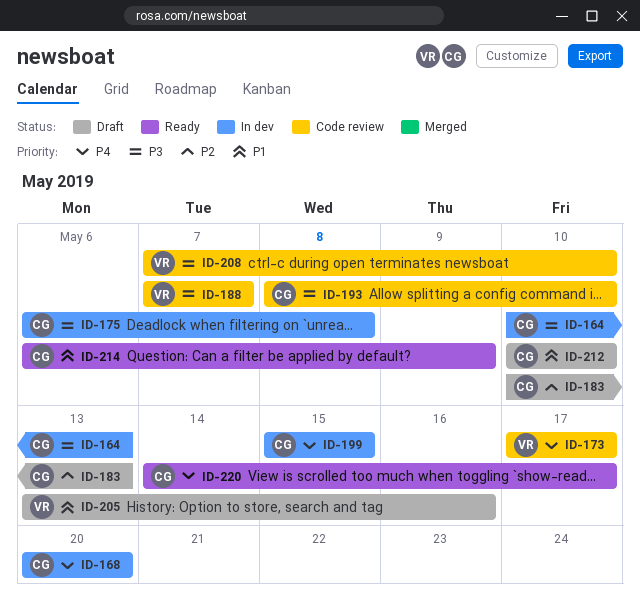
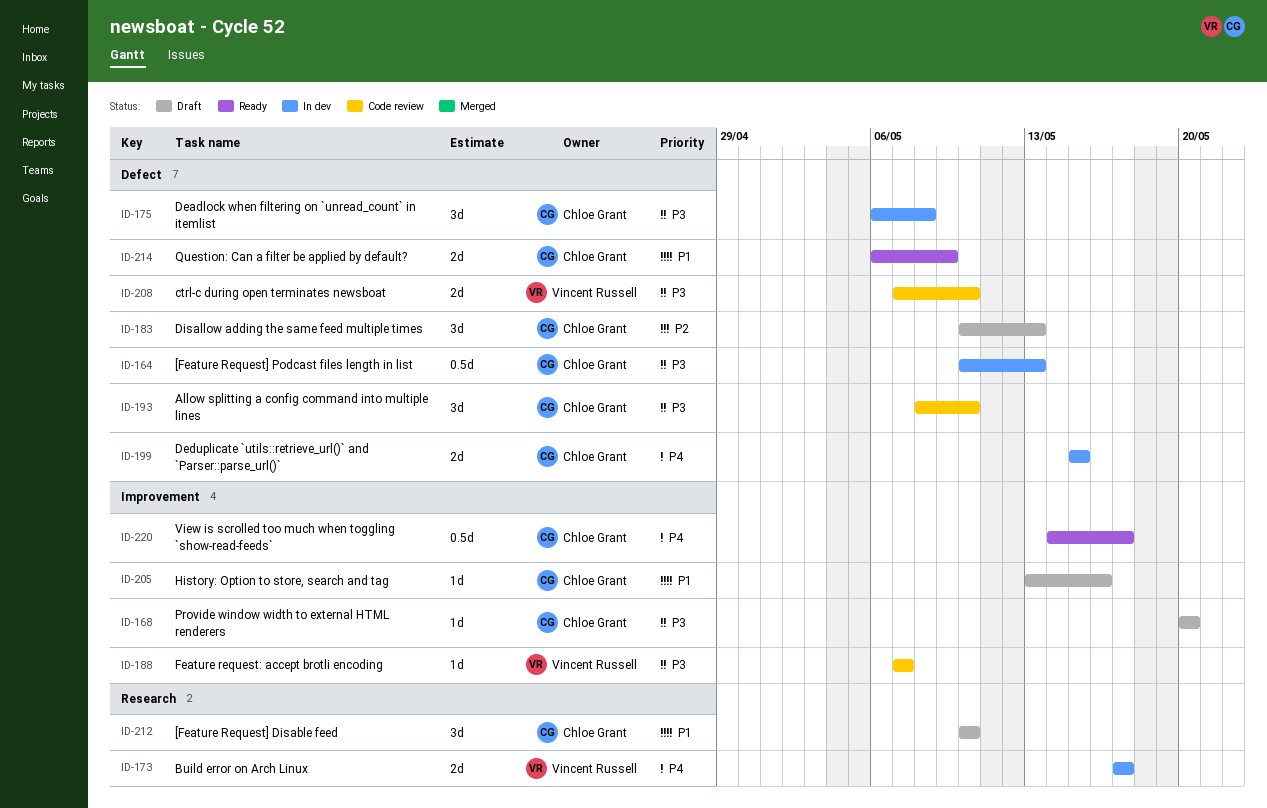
ID-168, status: In dev -> Draft
ID-168, priority: P4 -> P3
ID-173, status: Code review -> In dev
ID-205, owner: Vincent Russell -> Chloe Grant

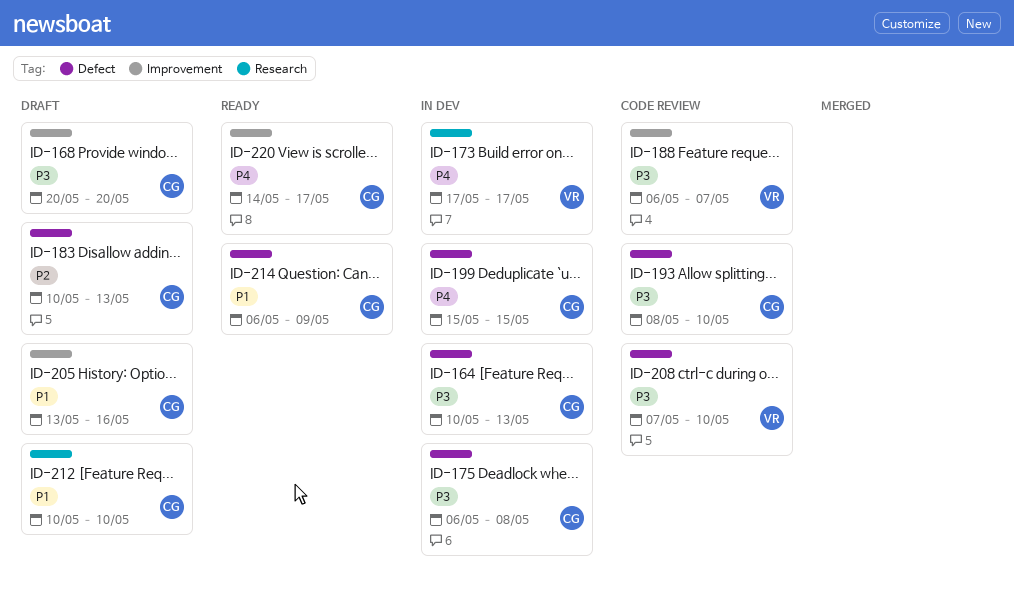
ID-188, start: May 7 -> May 6

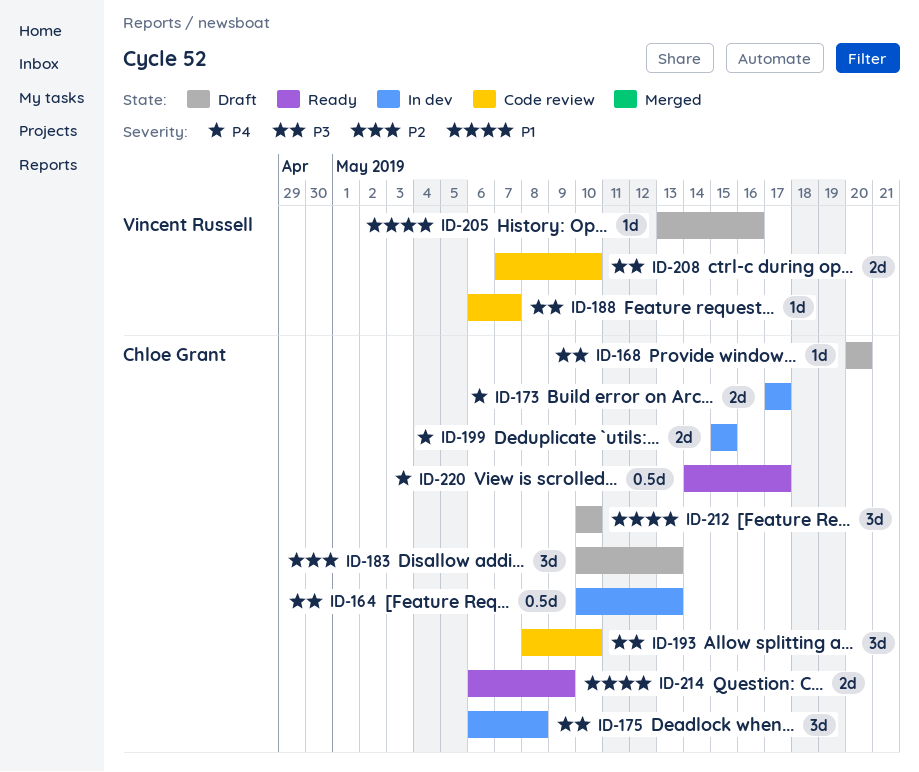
ID-173, owner: Vincent Russell -> Chloe Grant
ID-205, owner: Chloe Grant -> Vincent Russell

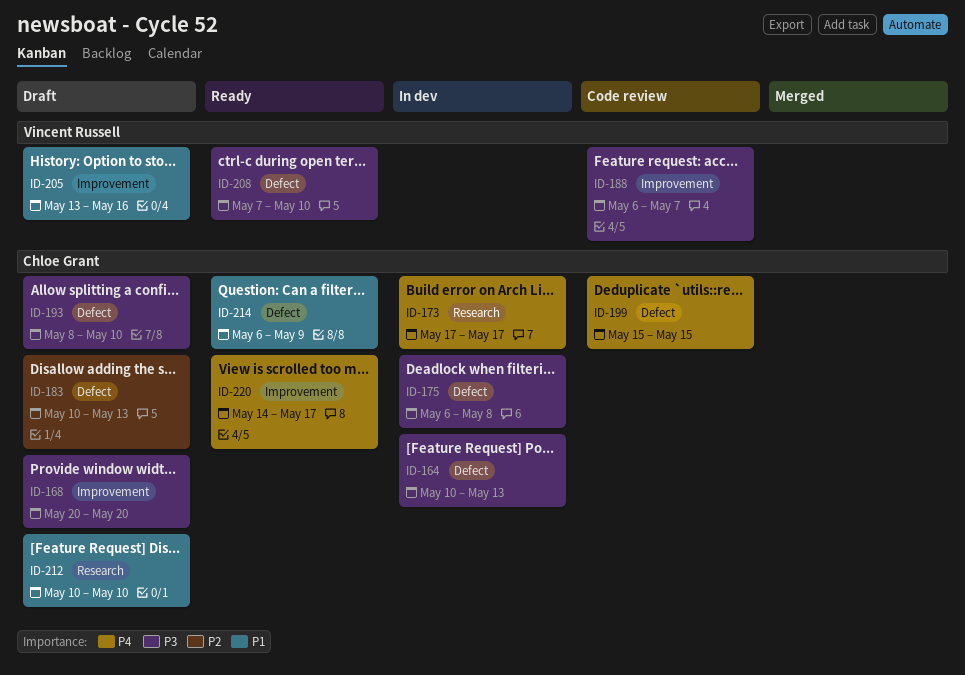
ID-193, status: Code review -> Draft
ID-199, status: In dev -> Code review
ID-208, status: Code review -> Ready

